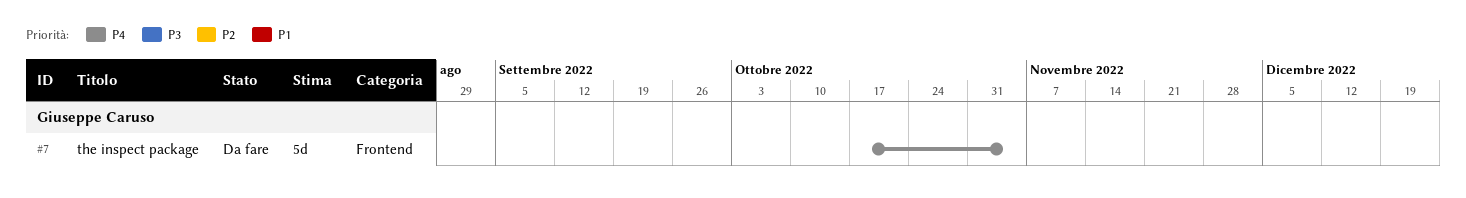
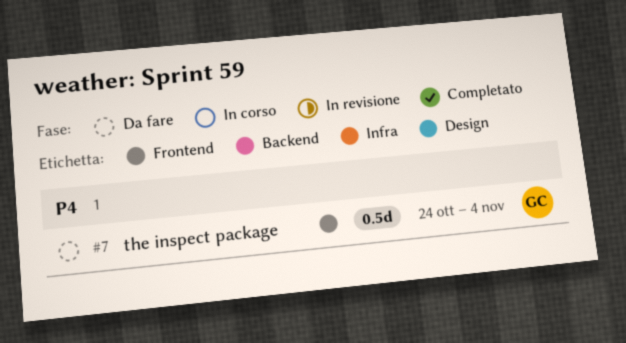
#7, estimate: 5d -> 0.5d
#7, start: Oct 17 -> Oct 24

